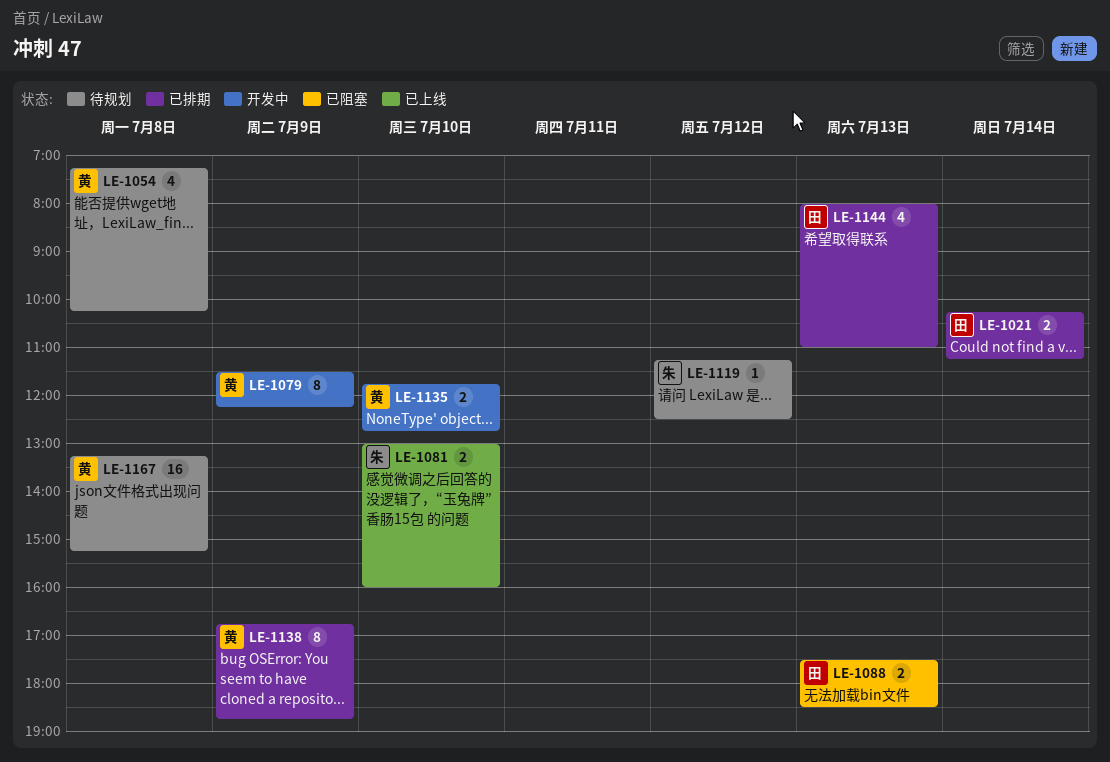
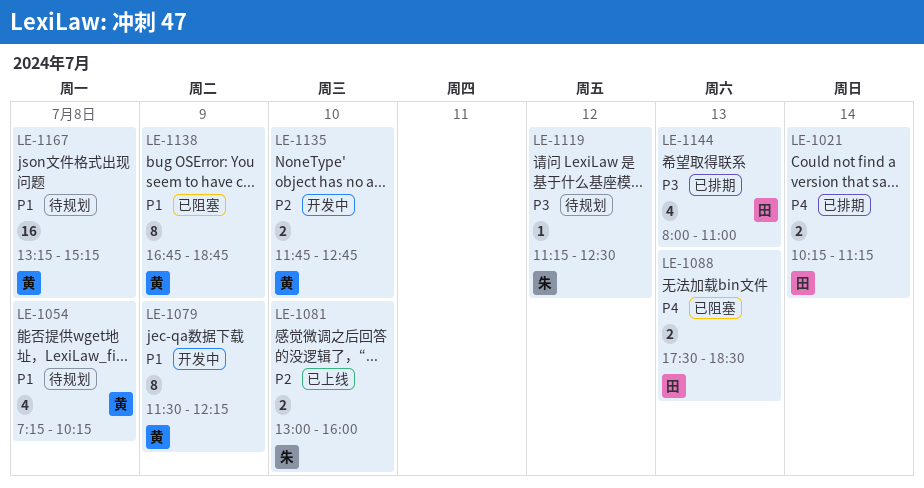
LE-1138, status: 已排期 -> 已阻塞

